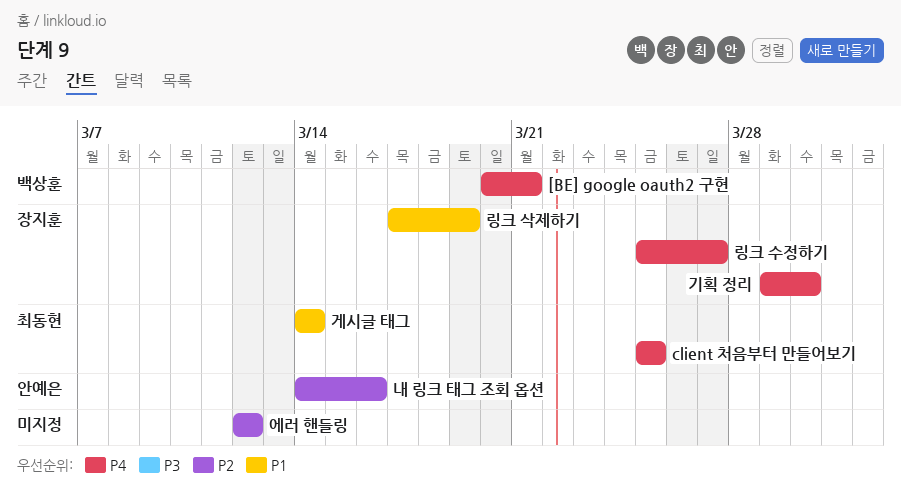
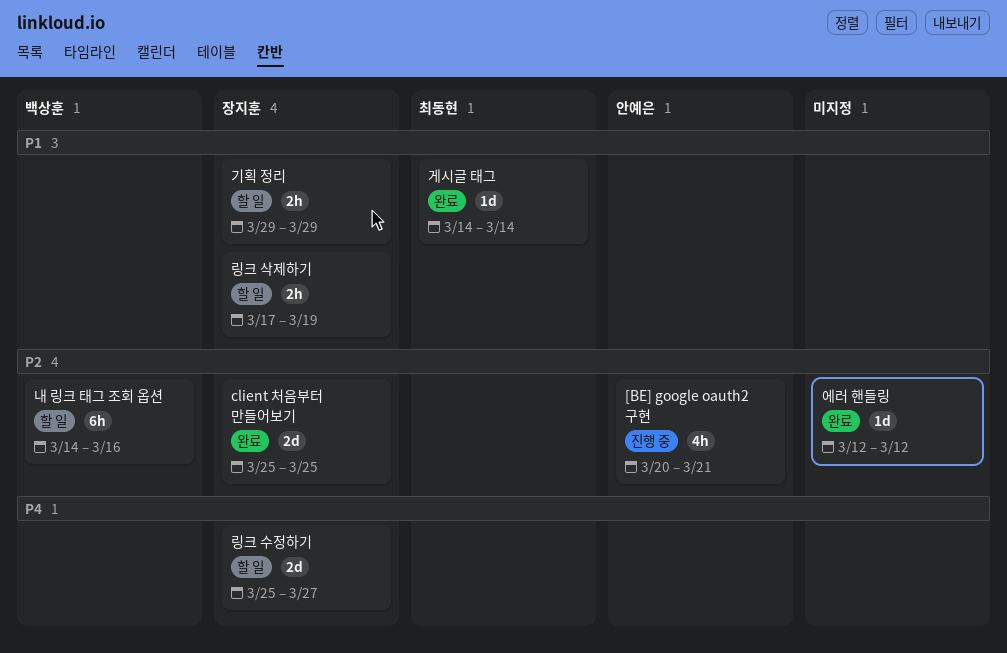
[BE] google oauth2 구현, owner: 백상훈 -> 안예은
[BE] google oauth2 구현, priority: P4 -> P2
client 처음부터 만들어보기, owner: 최동현 -> 장지훈
client 처음부터 만들어보기, priority: P4 -> P2
기획 정리, priority: P4 -> P1
기획 정리, due: Mar 30 -> Mar 29
내 링크 태그 조회 옵션, owner: 안예은 -> 백상훈

